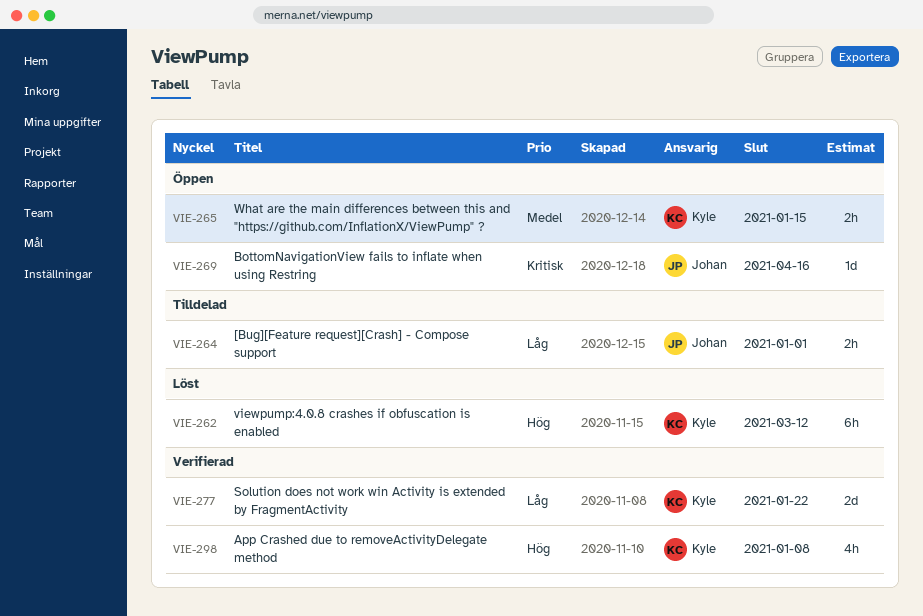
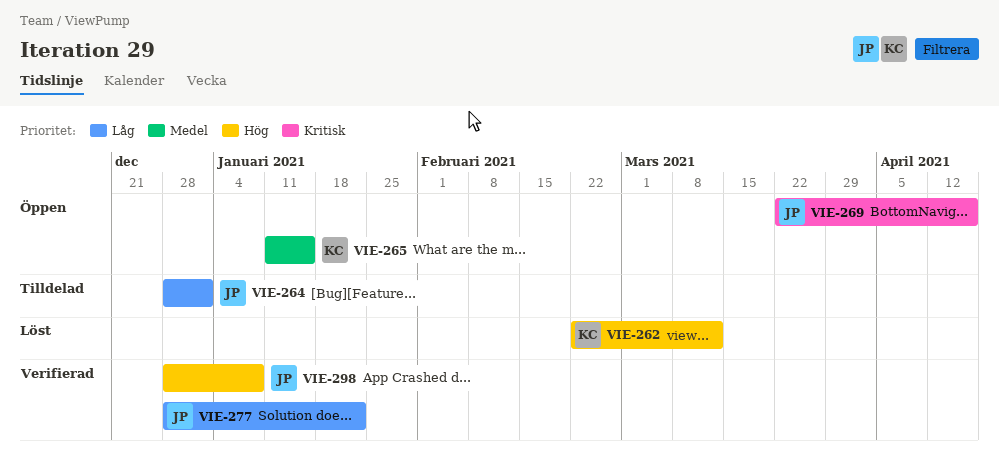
VIE-277, owner: Kyle -> Johan
VIE-298, owner: Kyle -> Johan

